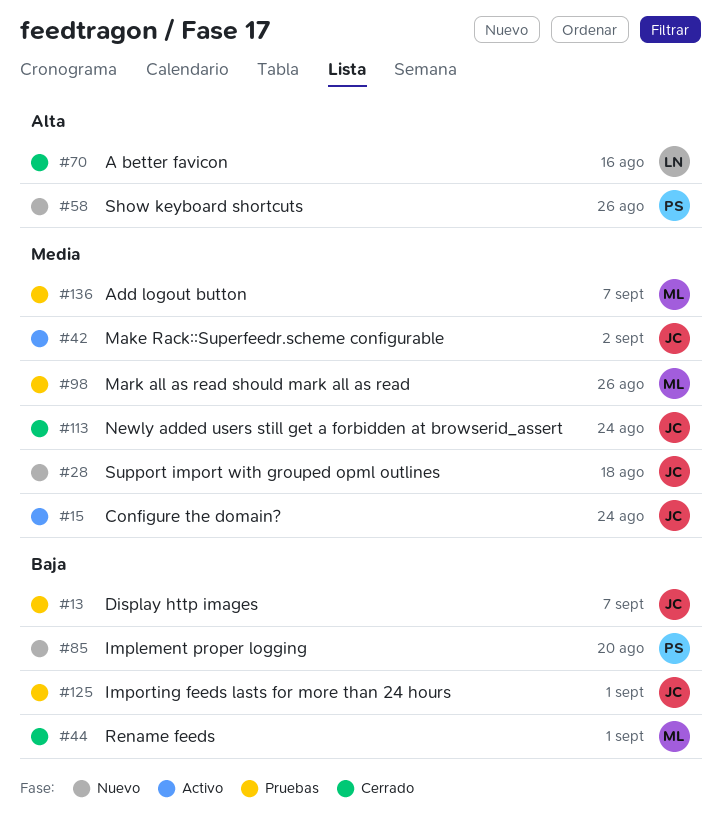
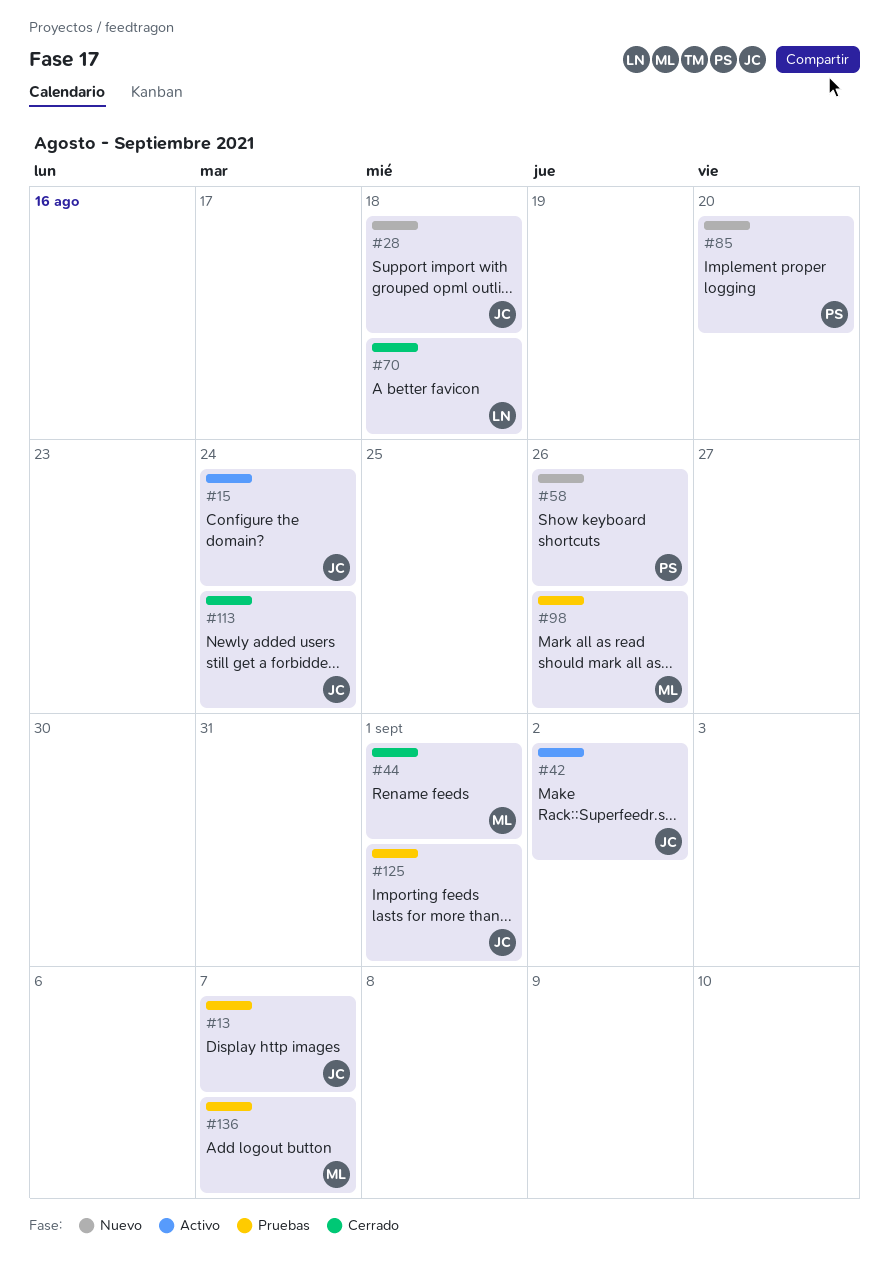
#70, due: Aug 16 -> Aug 18

